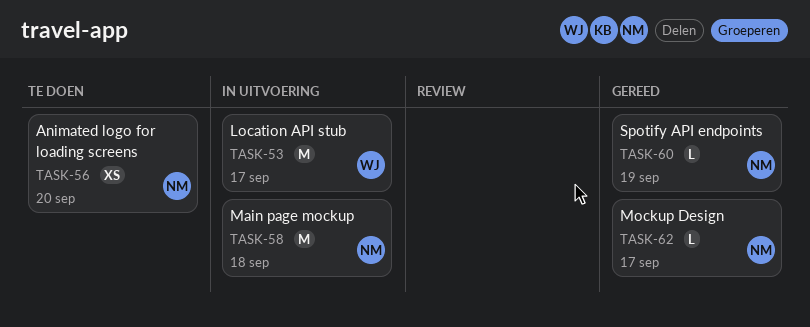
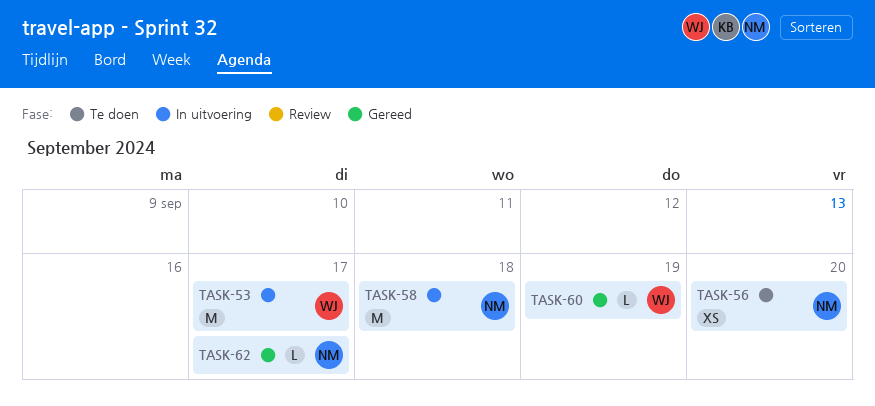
TASK-60, owner: NM -> WJ

